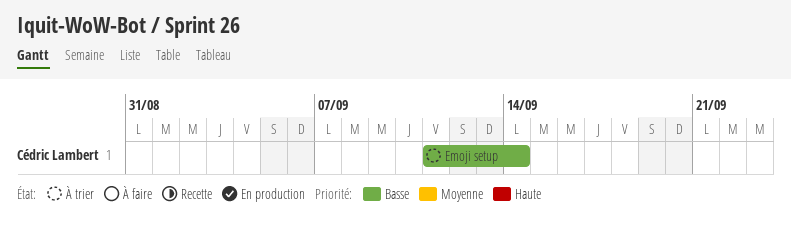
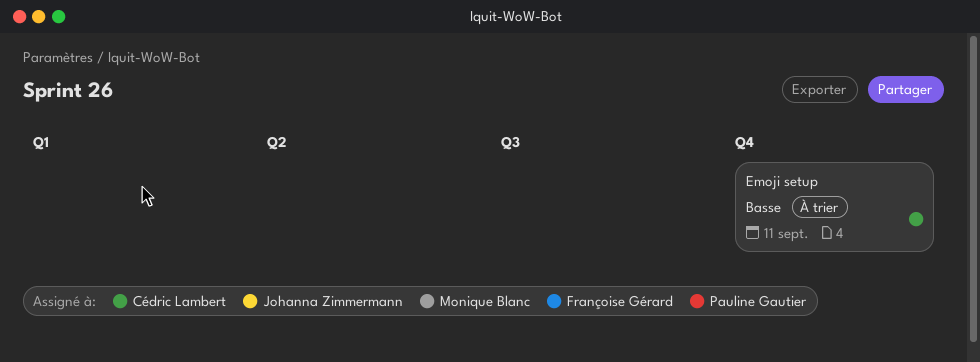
Emoji setup, due: Sep 14 -> Sep 11

